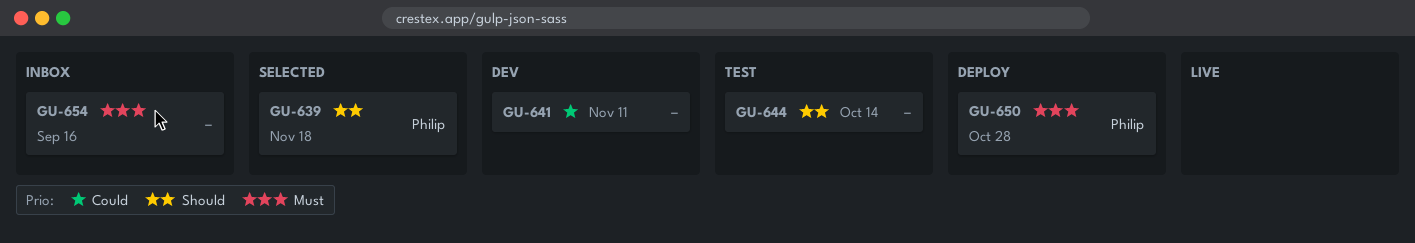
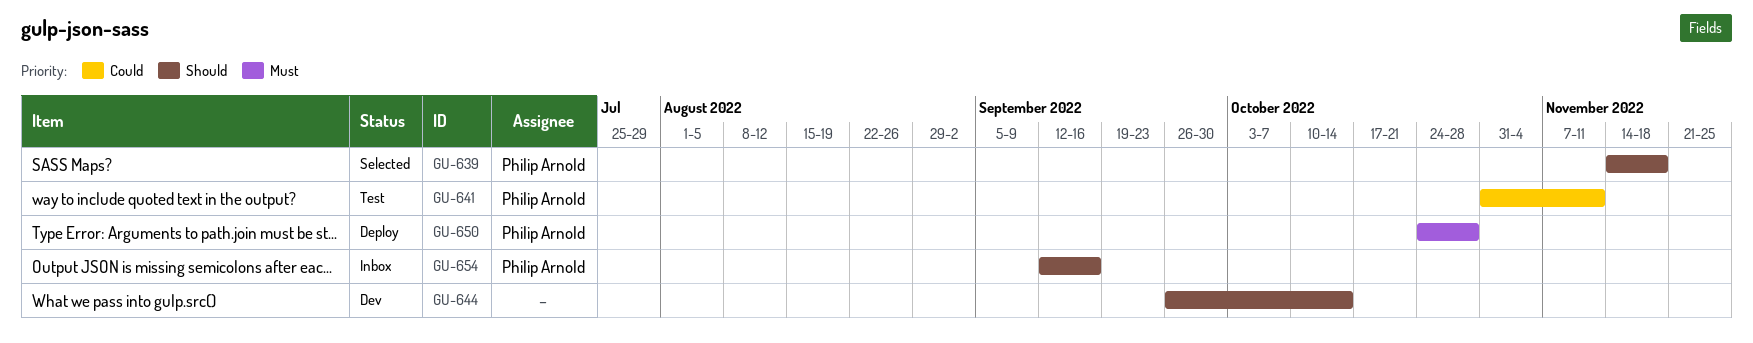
GU-641, status: Dev -> Test
GU-641, owner: none -> Philip Arnold
GU-644, status: Test -> Dev
GU-654, owner: none -> Philip Arnold
GU-654, priority: Must -> Should

